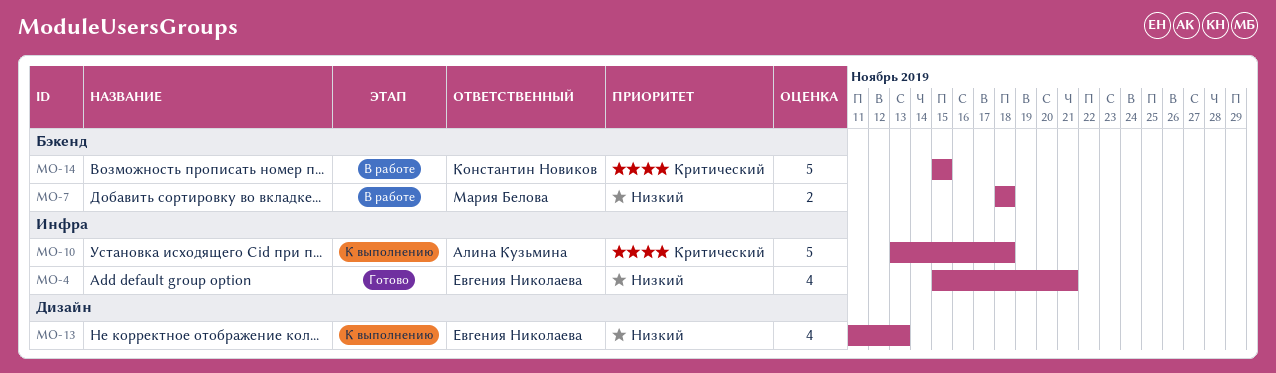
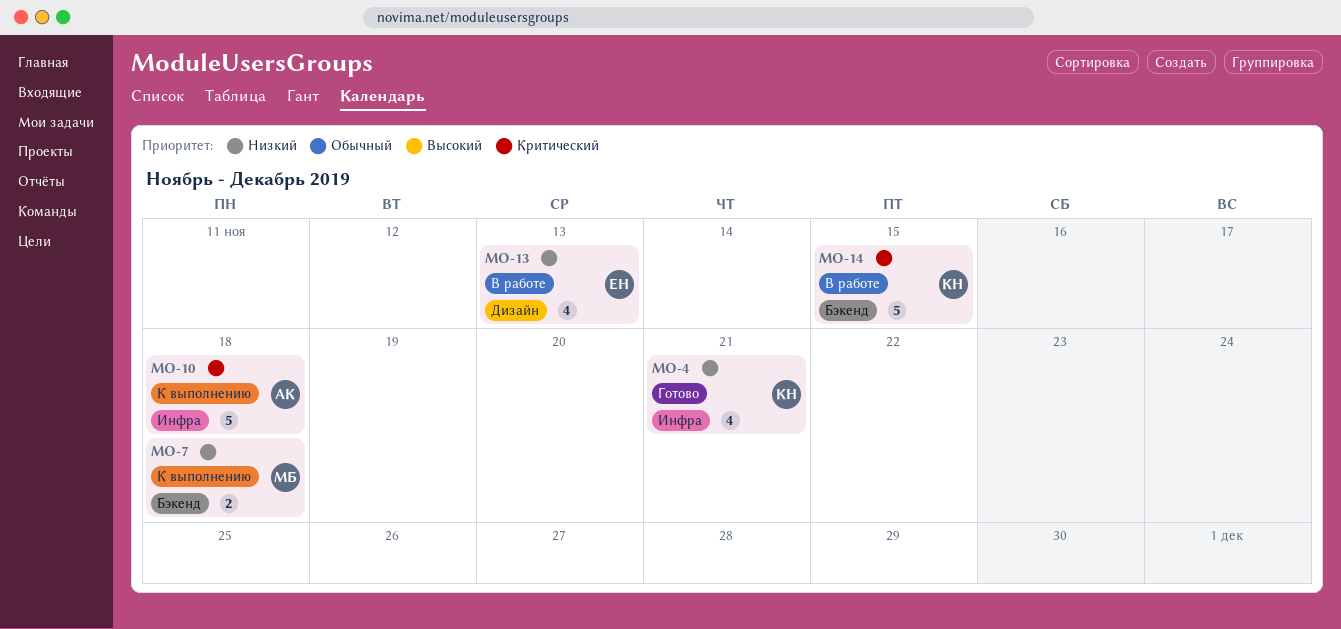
MO-4, owner: Евгения Николаева -> Константин Новиков
MO-7, status: В работе -> К выполнению
MO-13, status: К выполнению -> В работе

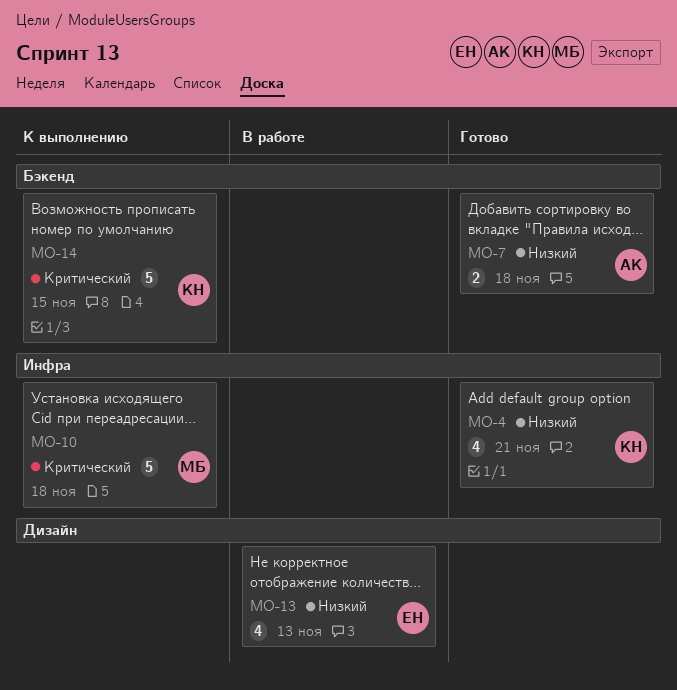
MO-7, status: К выполнению -> Готово
MO-7, owner: МБ -> АК
MO-10, owner: АК -> МБ
MO-14, status: В работе -> К выполнению

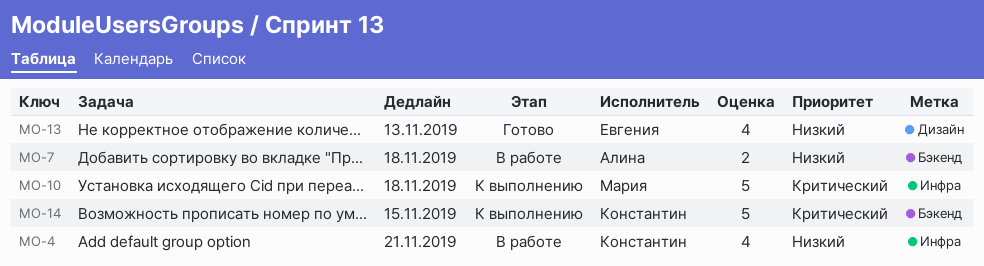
MO-4, status: Готово -> В работе
MO-7, status: Готово -> В работе
MO-13, status: В работе -> Готово

